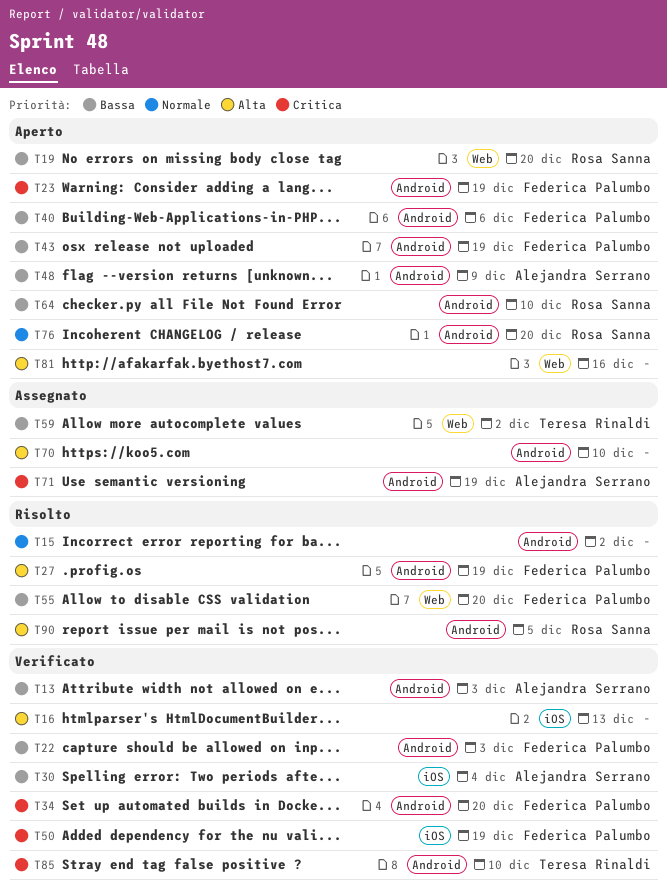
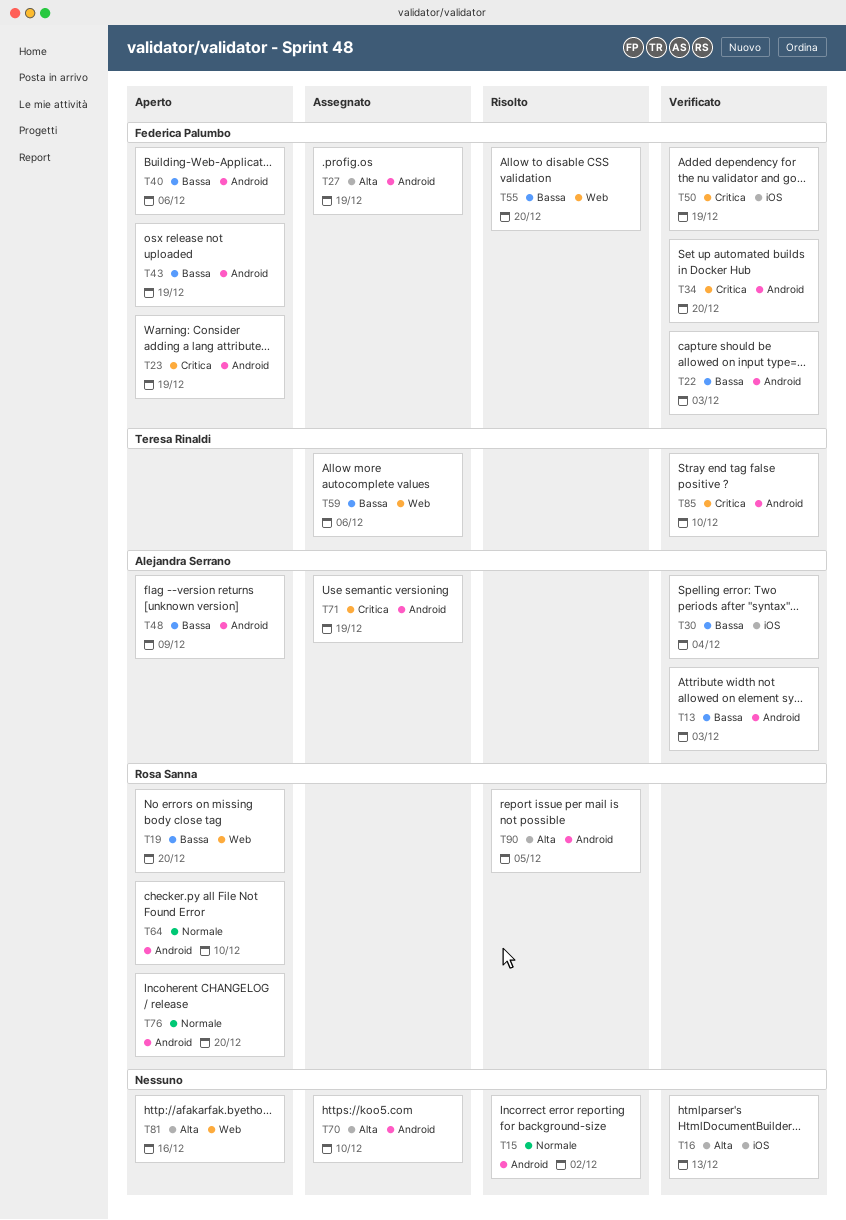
T27, status: Risolto -> Assegnato
T59, due: Dec 2 -> Dec 6
T64, priority: Bassa -> Normale

